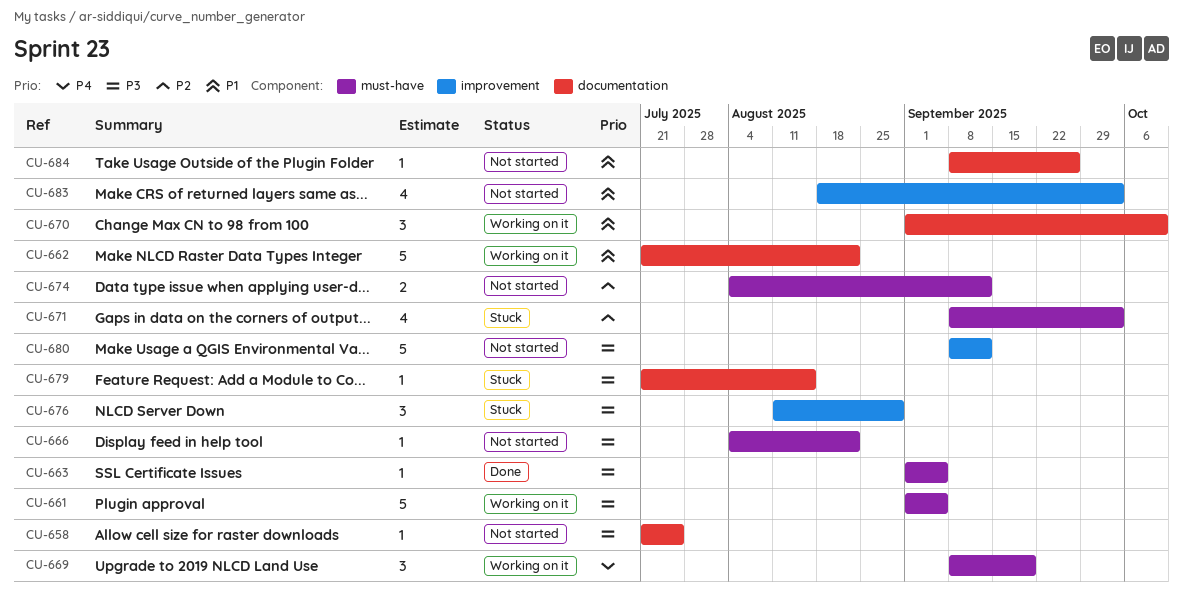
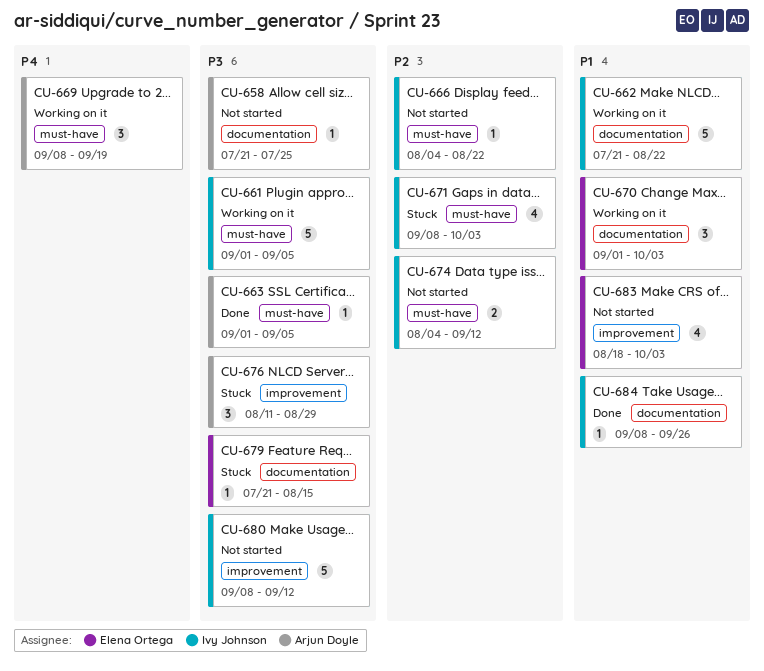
CU-666, priority: P3 -> P2
CU-670, due: Oct 10 -> Oct 3
CU-684, status: Not started -> Done

